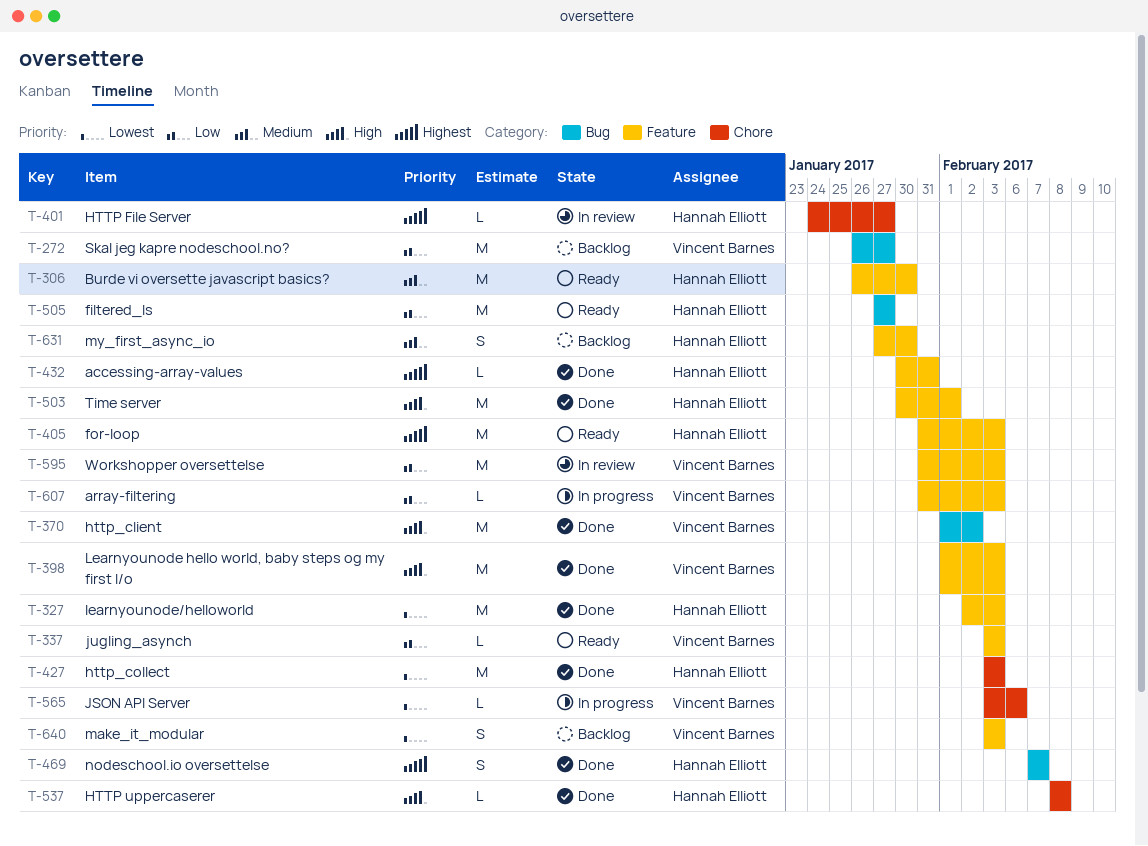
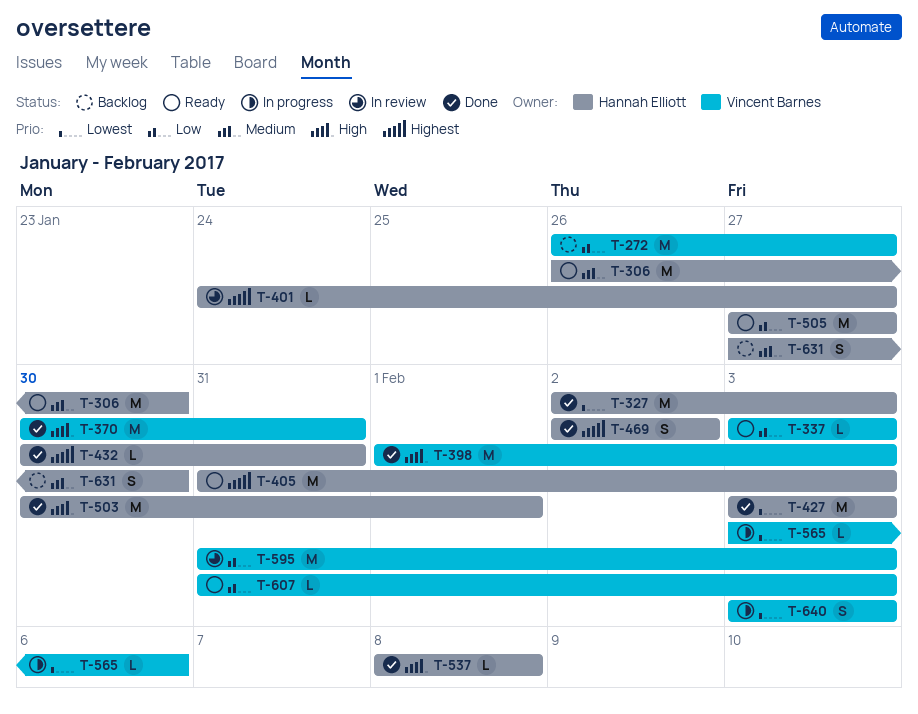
T-370, start: Feb 1 -> Jan 30
T-370, due: Feb 2 -> Jan 31
T-469, start: Feb 7 -> Feb 2
T-469, due: Feb 7 -> Feb 2
T-607, status: In progress -> Ready
T-640, status: Backlog -> In progress

